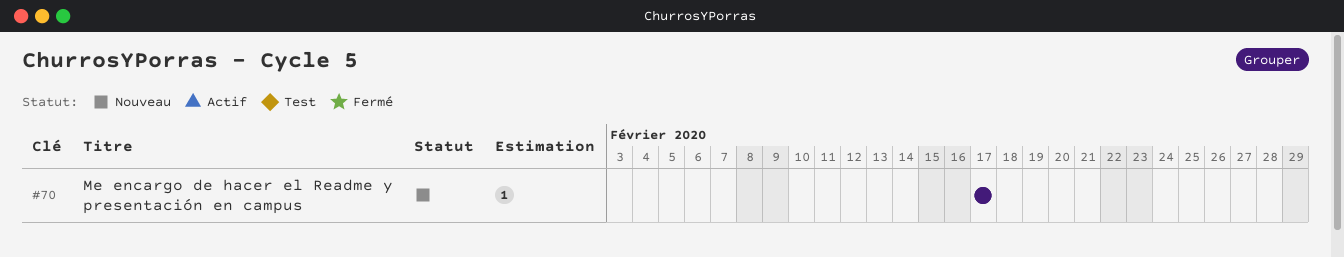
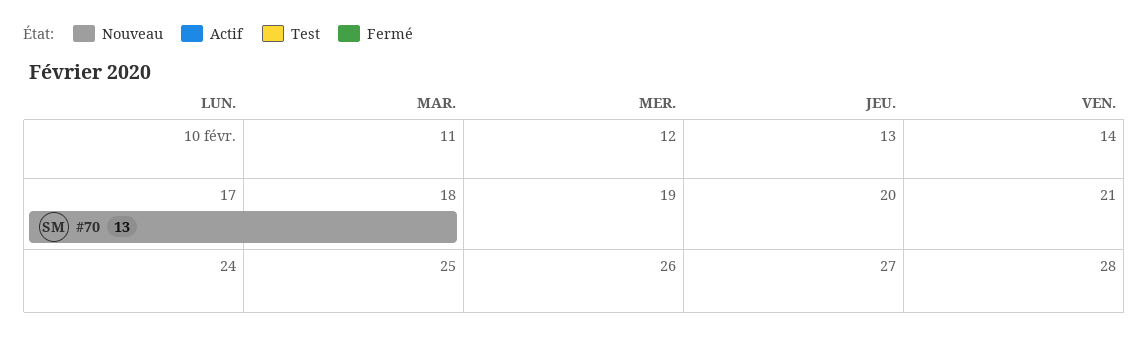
#70, estimate: 1 -> 13
#70, due: Feb 17 -> Feb 18

